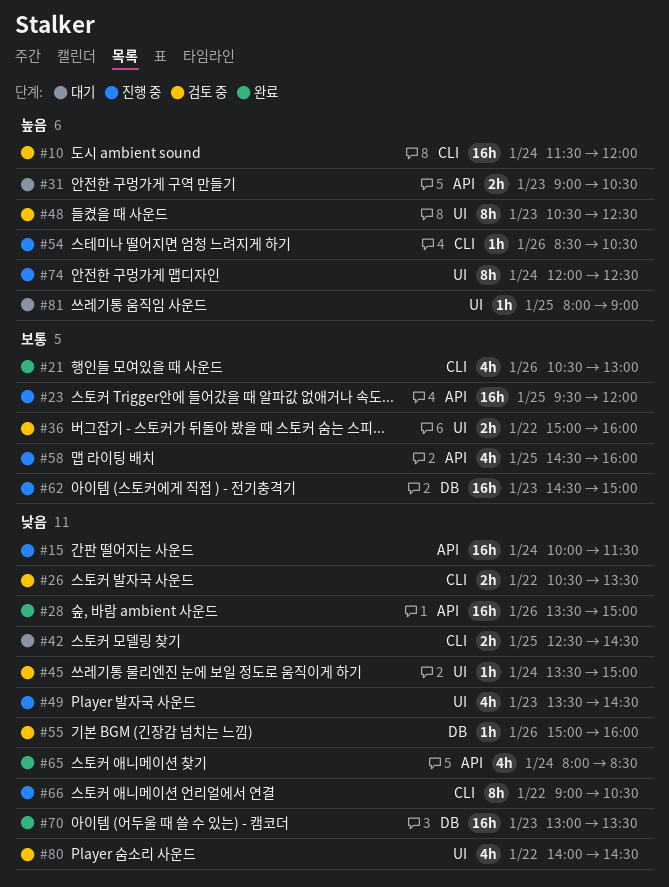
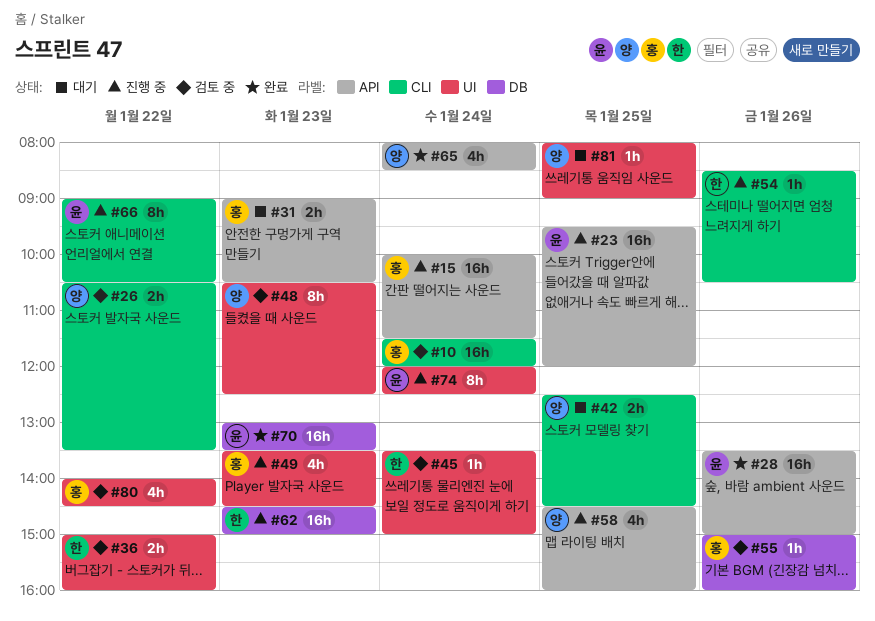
#21: present -> none

